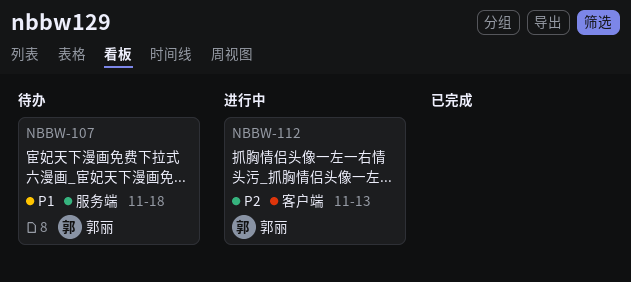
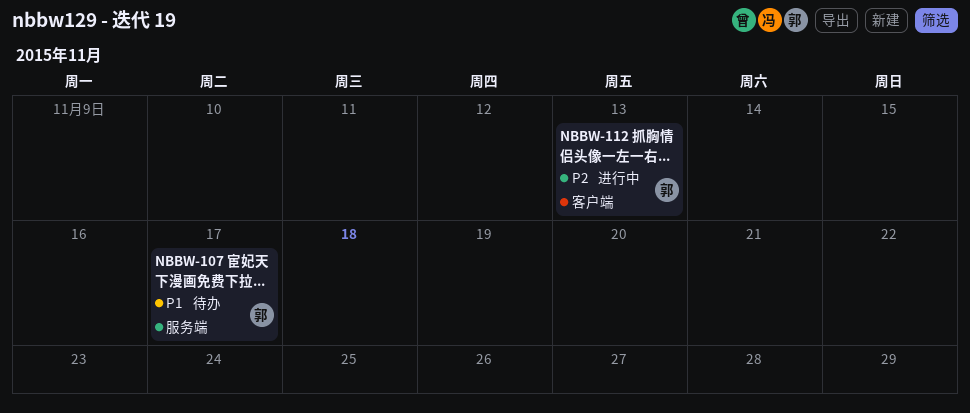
NBBW-107, due: Nov 18 -> Nov 17

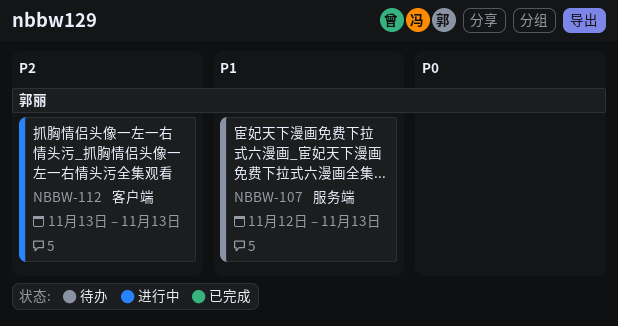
NBBW-107, due: Nov 17 -> Nov 13

